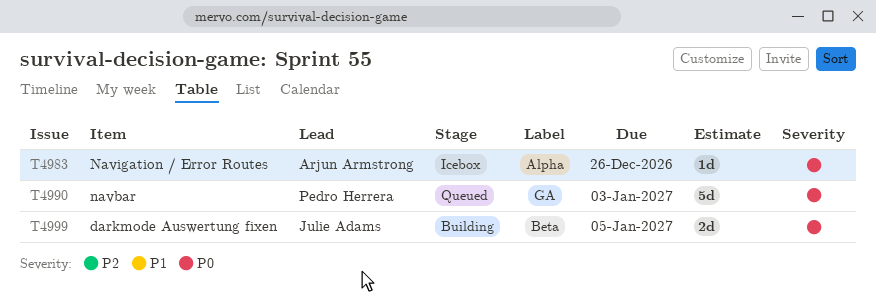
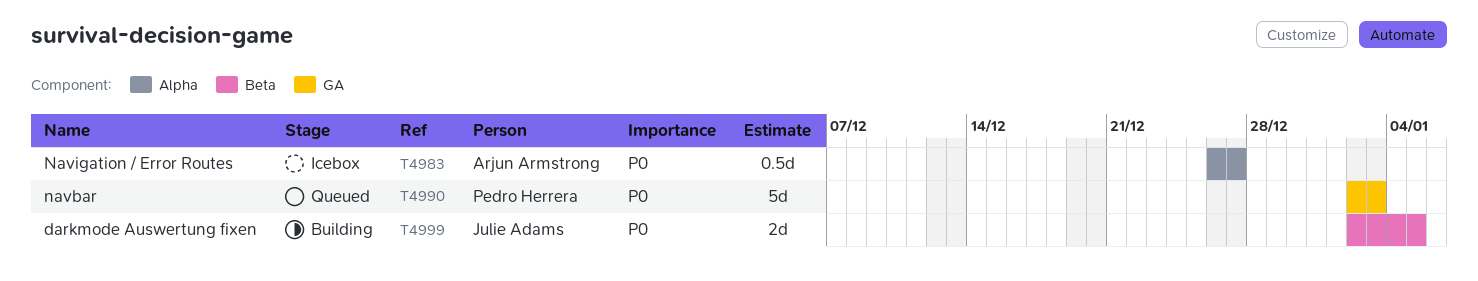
T4983, estimate: 1d -> 0.5d
T4983, due: Dec 26 -> Dec 27

